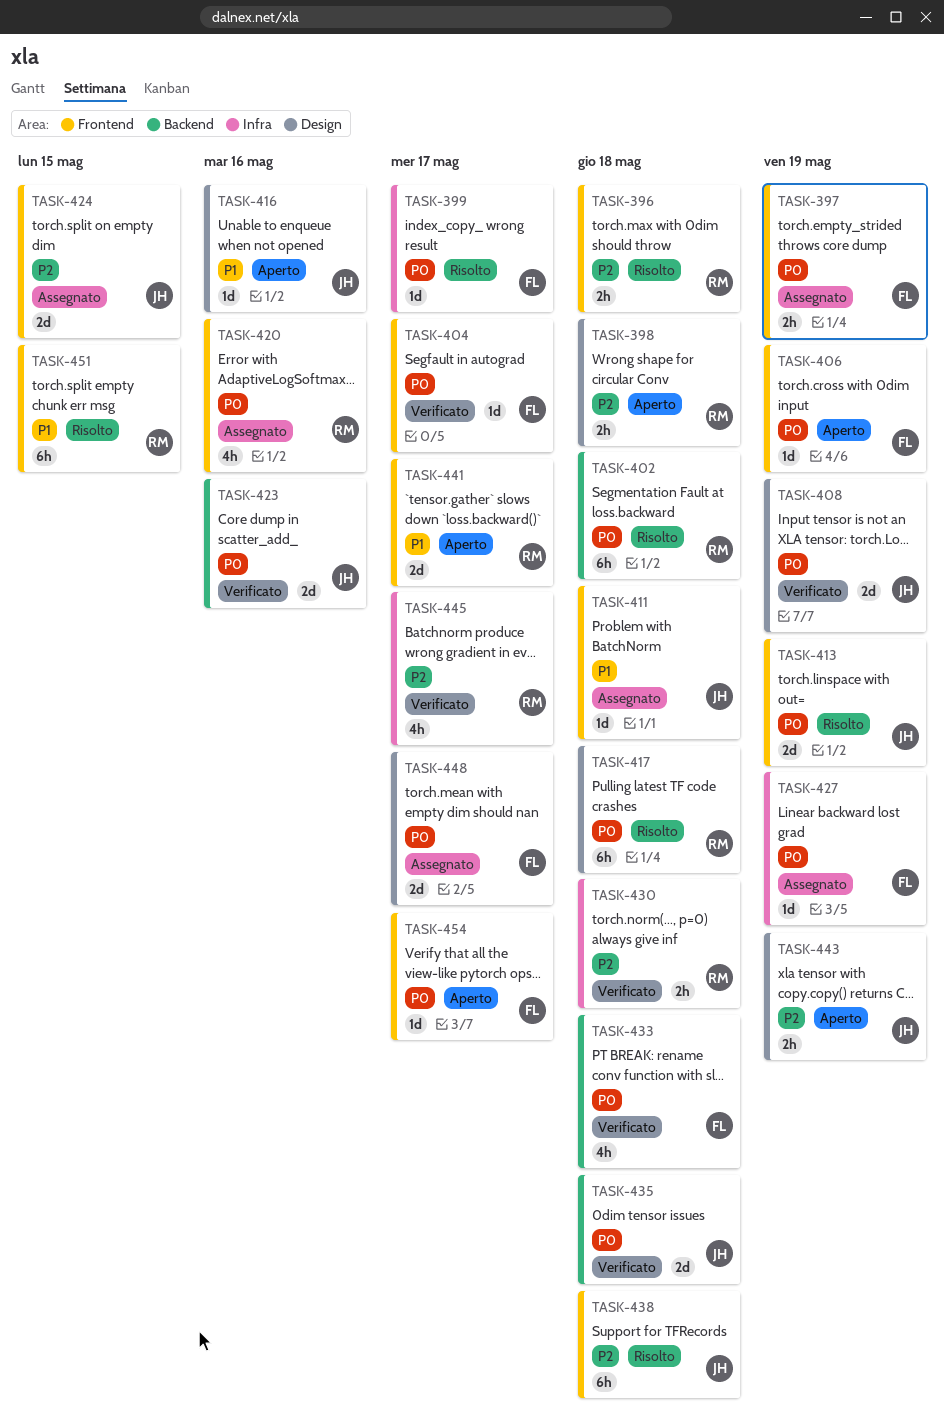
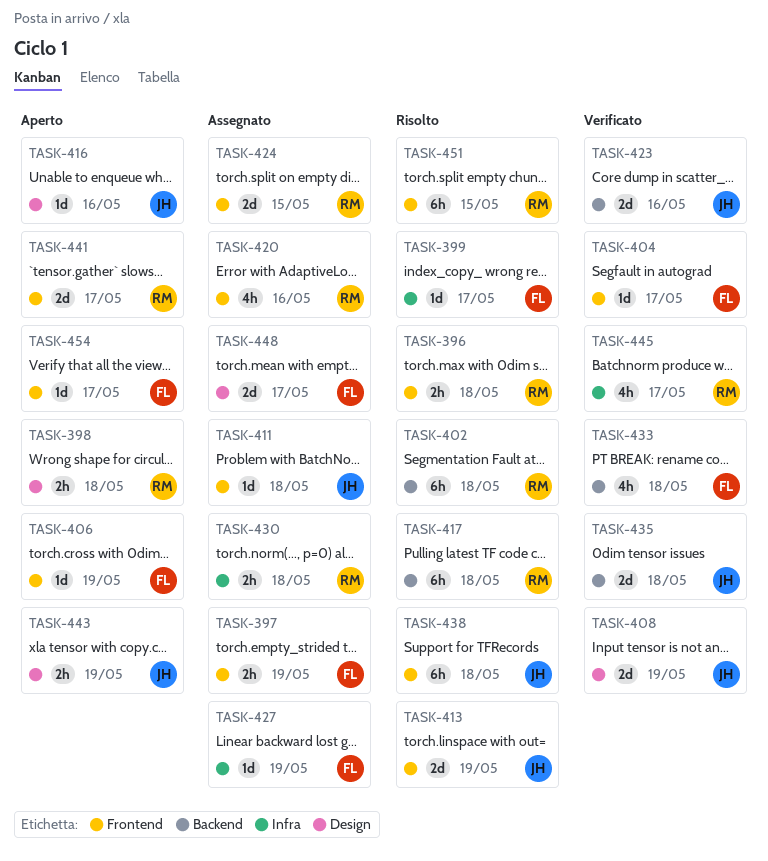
TASK-417, label: Design -> Backend
TASK-424, owner: JH -> RM
TASK-430, status: Verificato -> Assegnato

